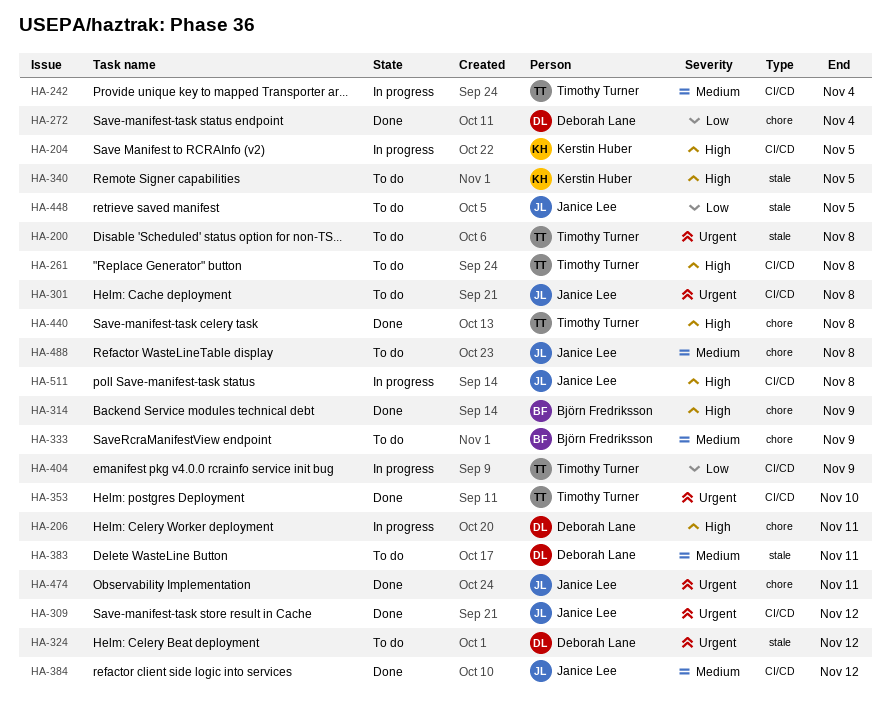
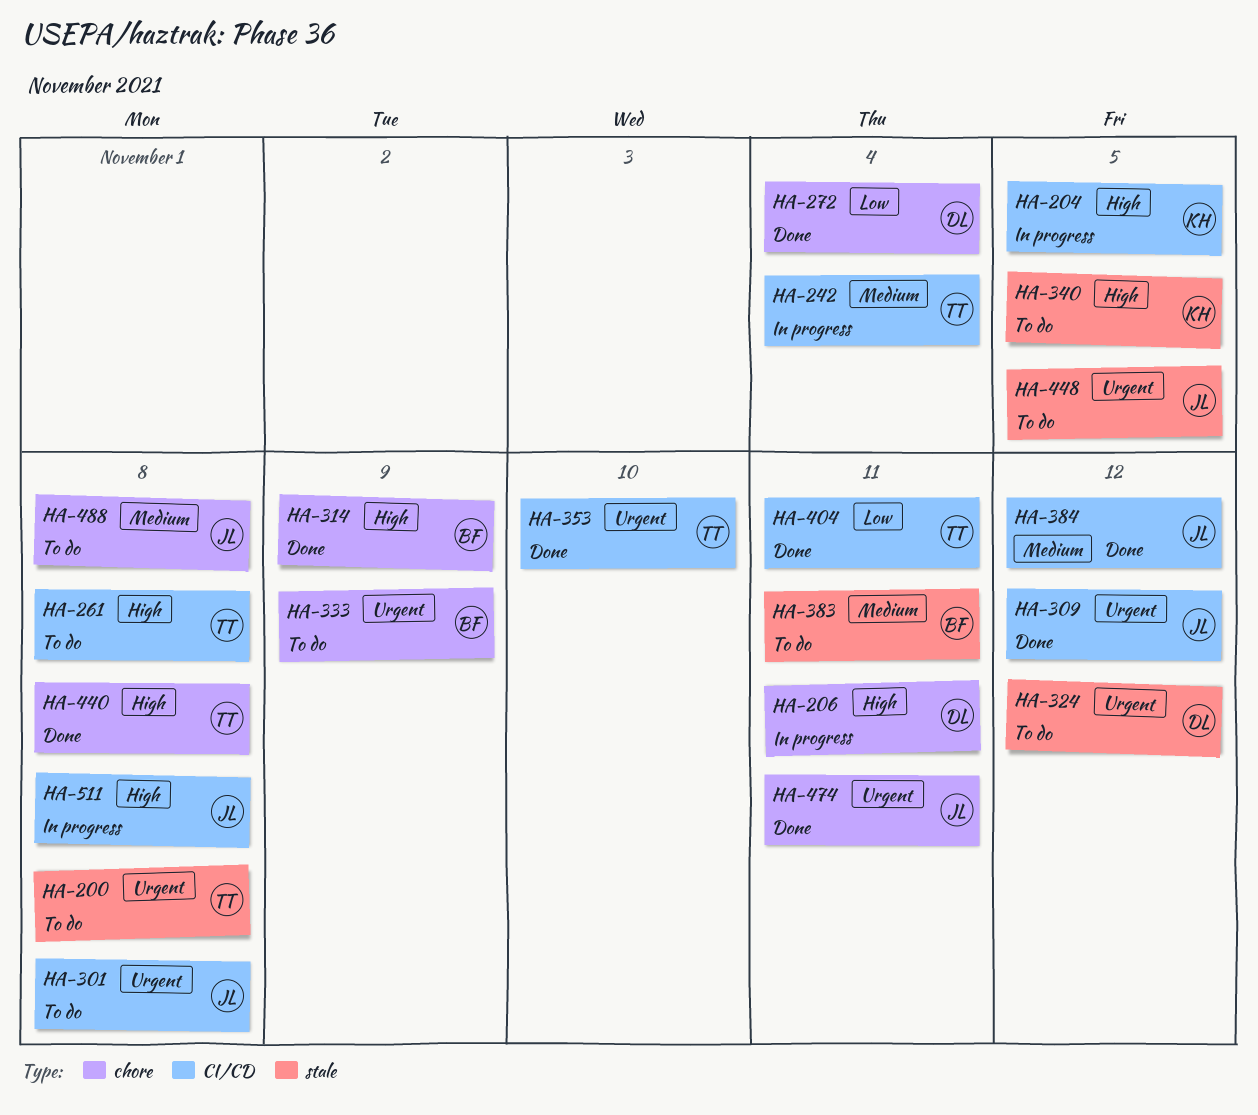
HA-333, priority: Medium -> Urgent
HA-383, owner: Deborah Lane -> Björn Fredriksson
HA-404, status: In progress -> Done
HA-404, due: Nov 9 -> Nov 11
HA-448, priority: Low -> Urgent

